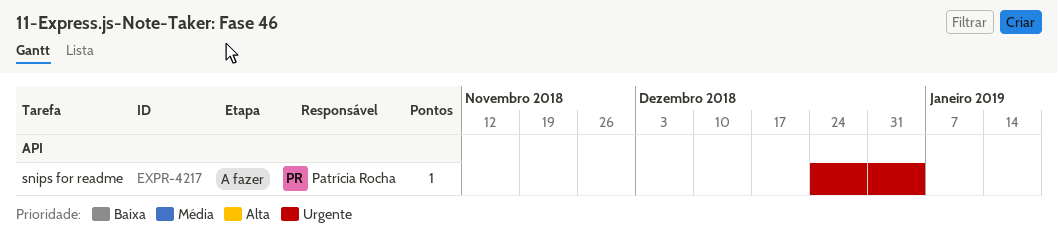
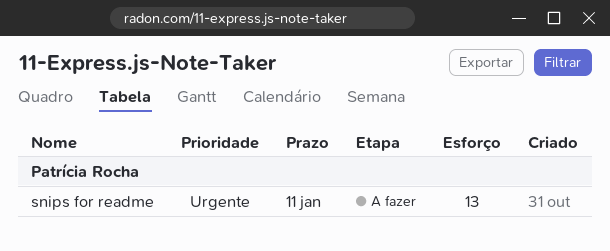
snips for readme, estimate: 1 -> 13
snips for readme, due: Jan 4 -> Jan 11

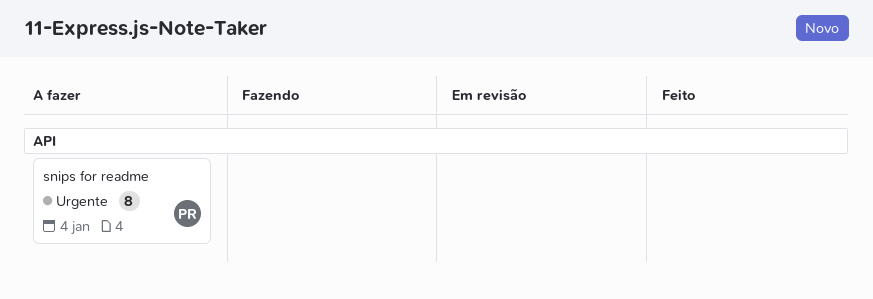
snips for readme, estimate: 13 -> 8
snips for readme, due: Jan 11 -> Jan 4

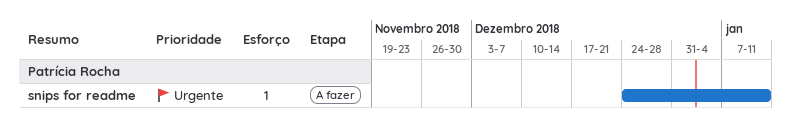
snips for readme, estimate: 8 -> 1
snips for readme, due: Jan 4 -> Jan 11

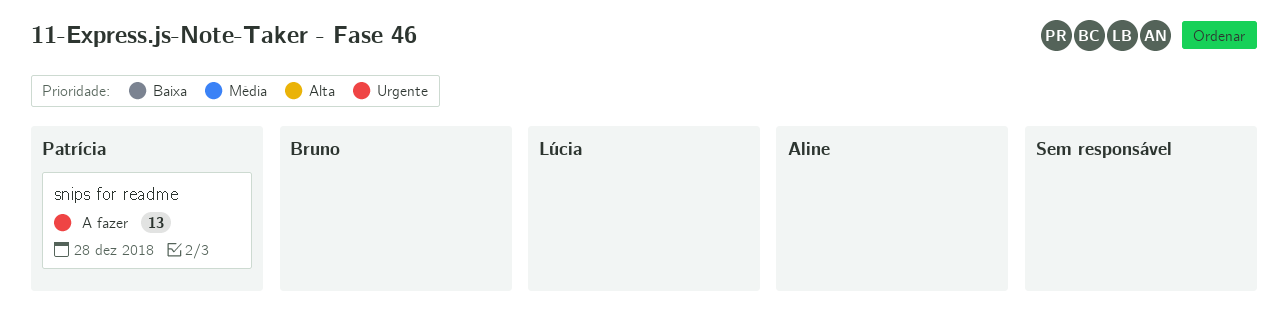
snips for readme, estimate: 1 -> 13
snips for readme, due: Jan 11 -> Dec 28

